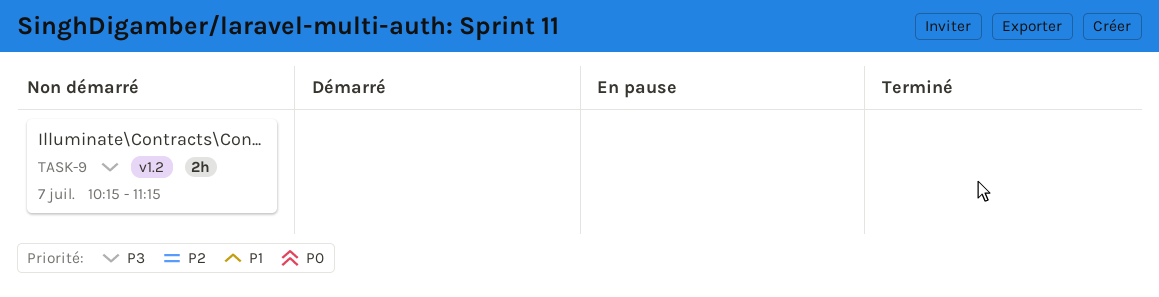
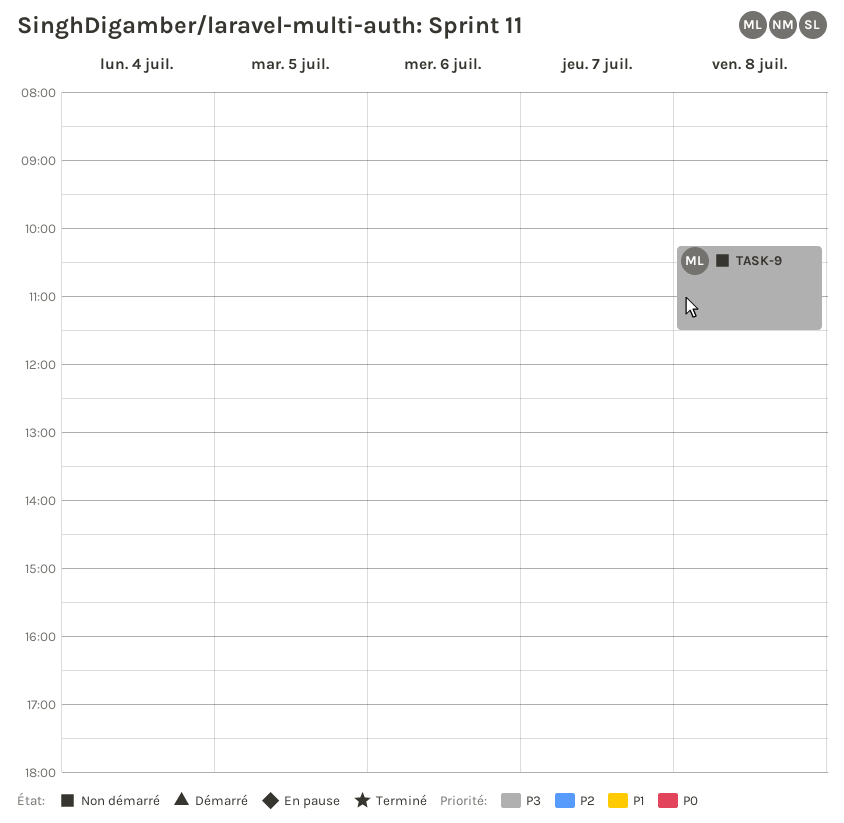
TASK-9, day: Jul 7 -> Jul 8
TASK-9, ends: 11:15 -> 11:30

